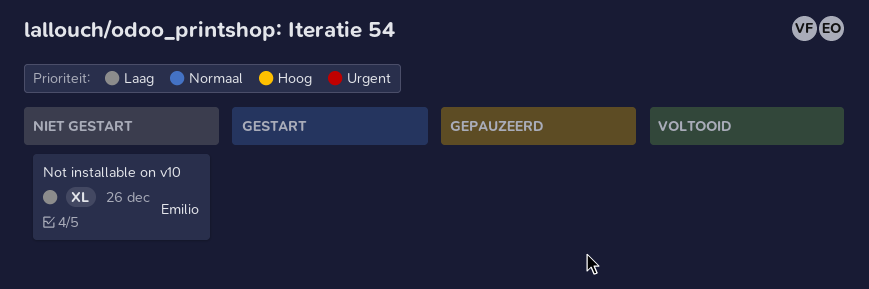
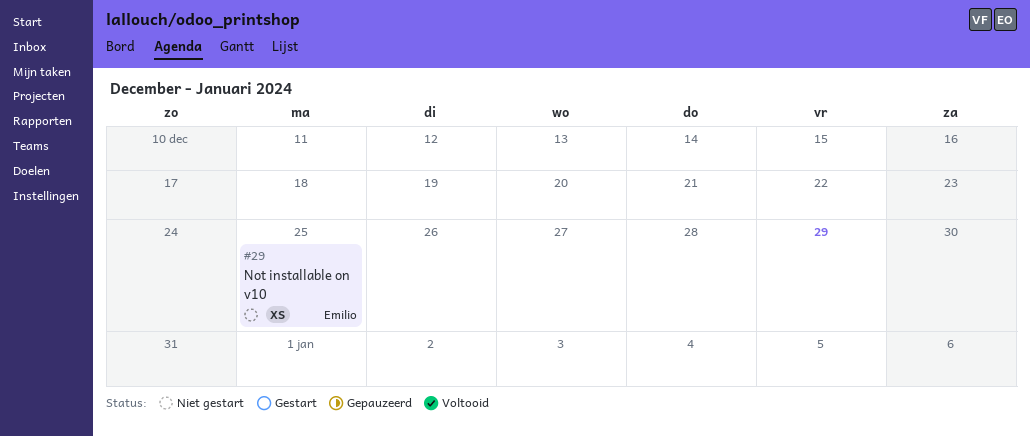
Not installable on v10, estimate: XL -> XS
Not installable on v10, due: Dec 26 -> Dec 25

